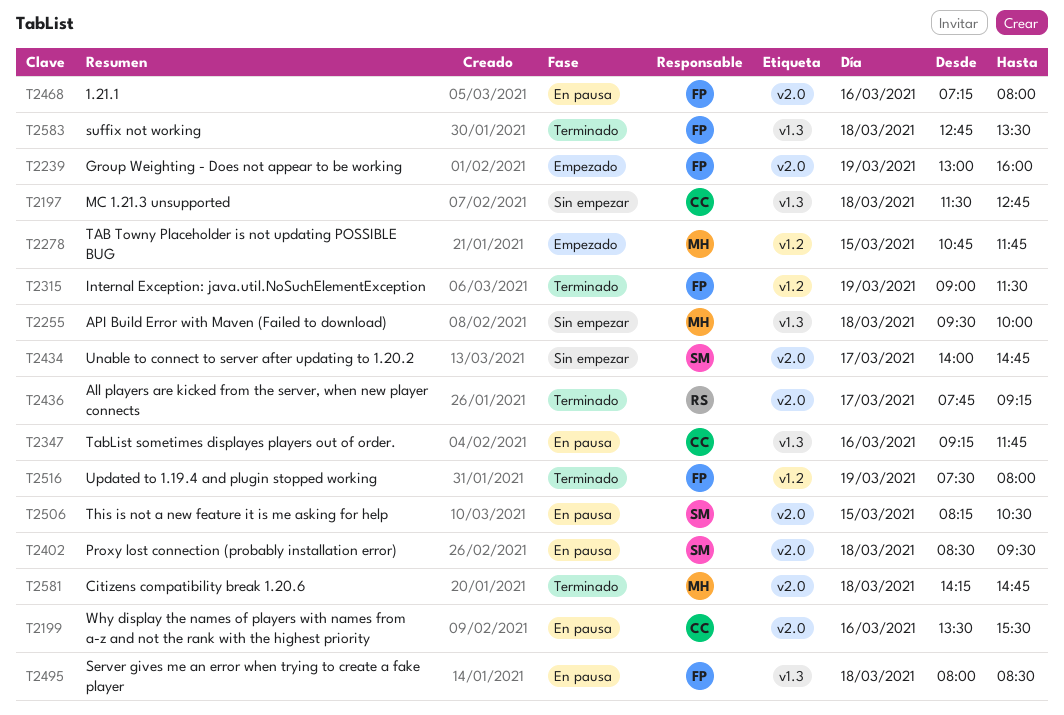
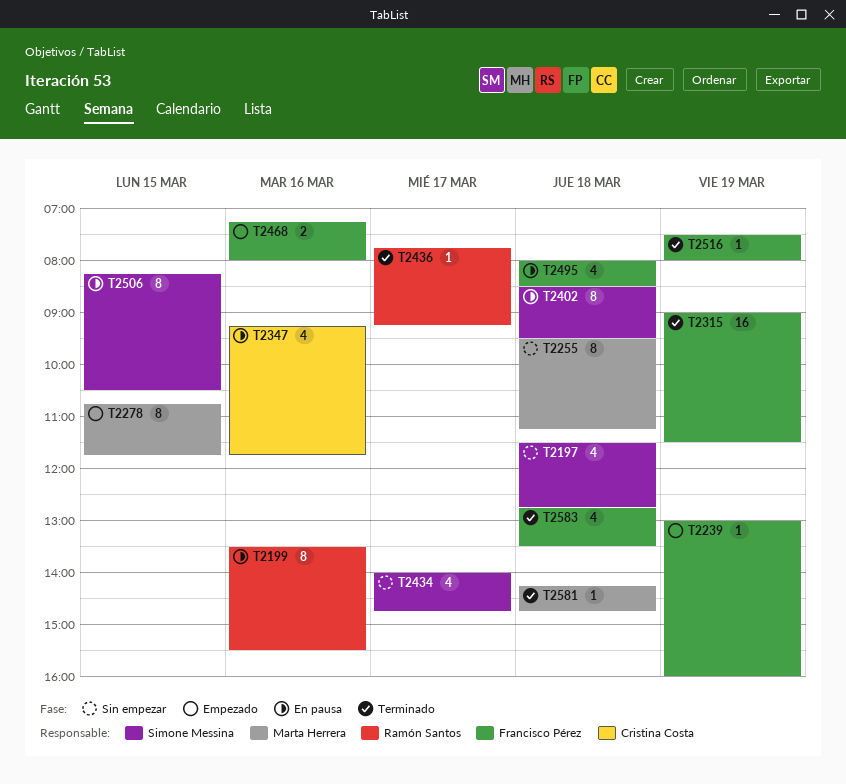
T2197, owner: Cristina Costa -> Simone Messina
T2199, owner: Cristina Costa -> Ramón Santos
T2255, ends: 10:00 -> 11:15
T2468, status: En pausa -> Empezado

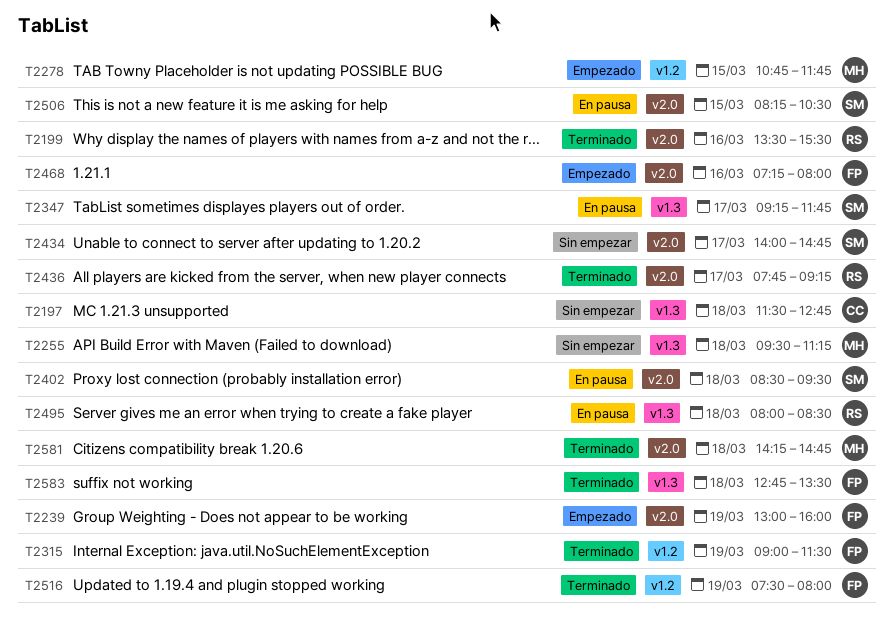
T2197, owner: Simone Messina -> Cristina Costa
T2199, status: En pausa -> Terminado
T2347, owner: Cristina Costa -> Simone Messina
T2347, day: Mar 16 -> Mar 17
T2495, owner: Francisco Pérez -> Ramón Santos

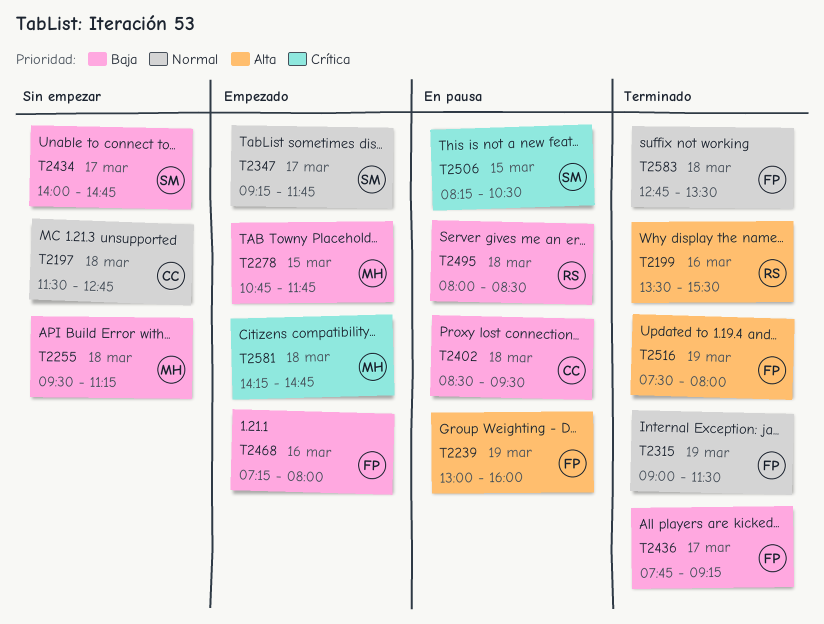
T2239, status: Empezado -> En pausa
T2347, status: En pausa -> Empezado
T2402, owner: SM -> CC
T2436, owner: RS -> FP
T2581, status: Terminado -> Empezado

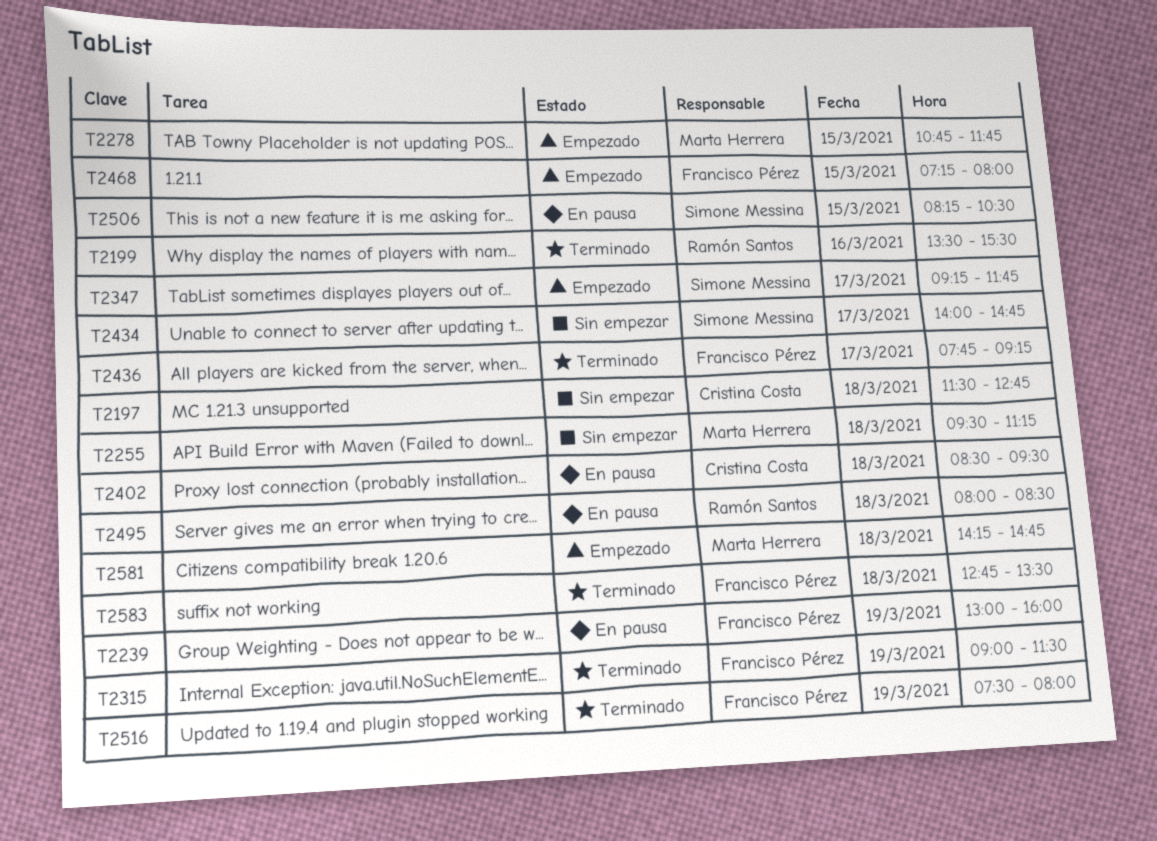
T2468, day: Mar 16 -> Mar 15

